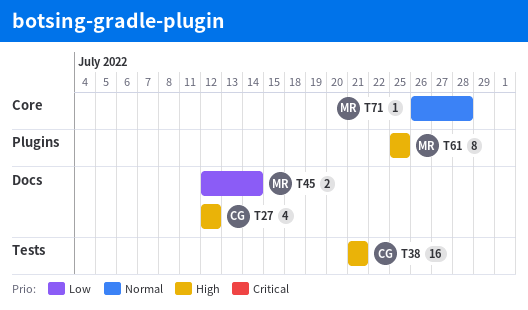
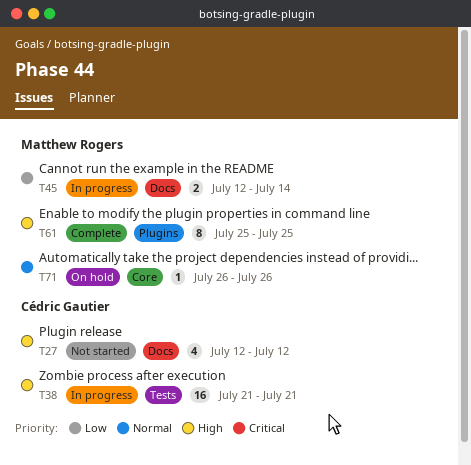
T71, due: Jul 28 -> Jul 26

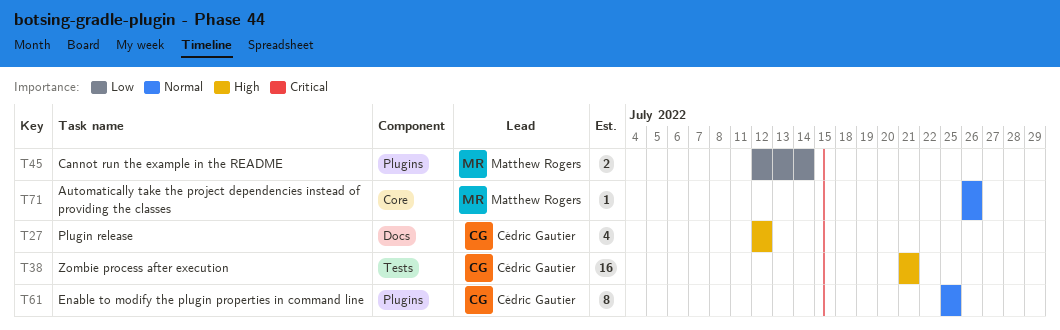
T45, label: Docs -> Plugins
T61, owner: Matthew Rogers -> Cédric Gautier
T61, priority: High -> Normal

